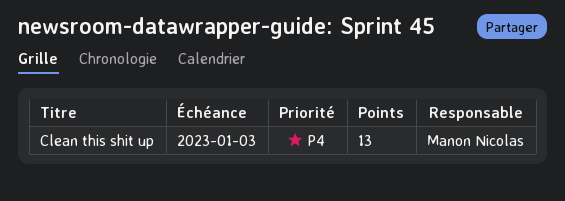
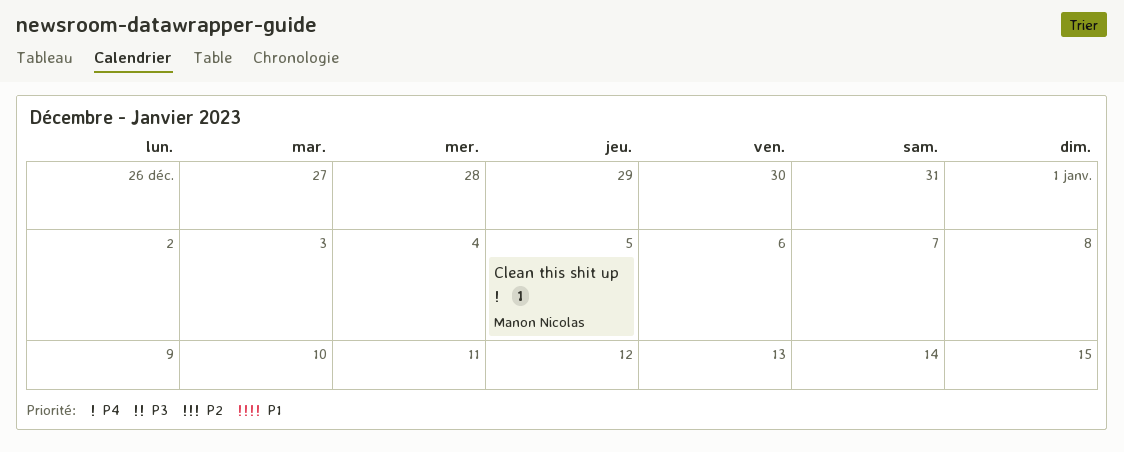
Clean this shit up, estimate: 13 -> 1
Clean this shit up, due: Jan 3 -> Jan 5

